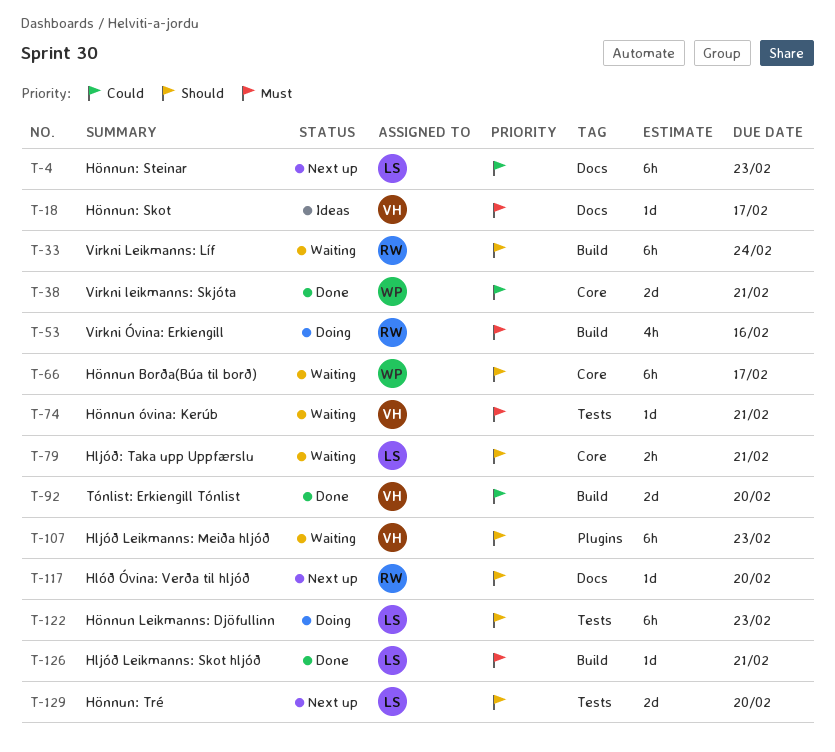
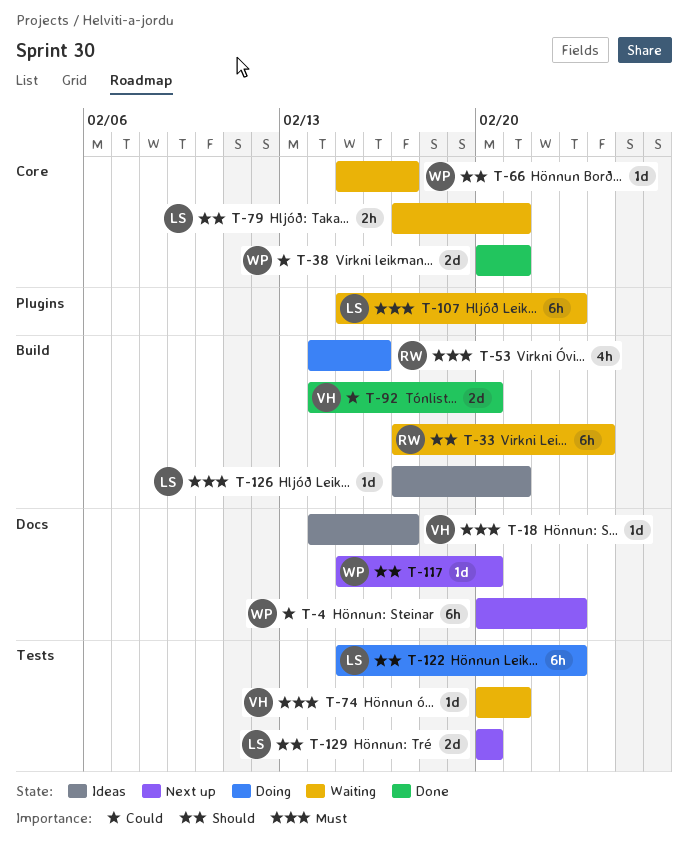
T-4, owner: LS -> WP
T-66, estimate: 6h -> 1d
T-107, owner: VH -> LS
T-107, priority: Should -> Must
T-117, owner: RW -> WP
T-126, status: Done -> Ideas

